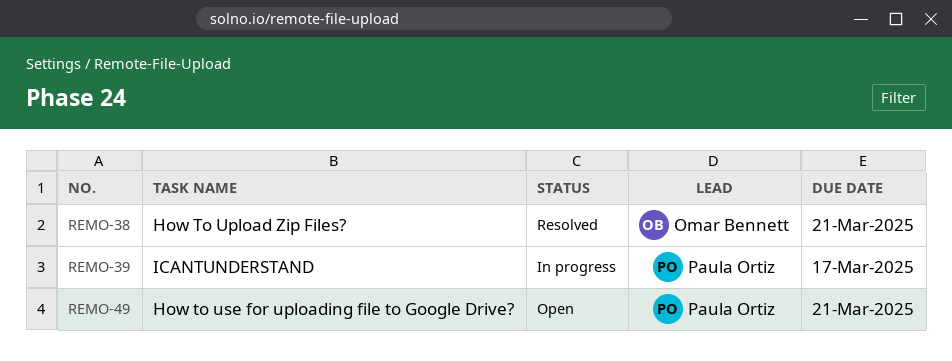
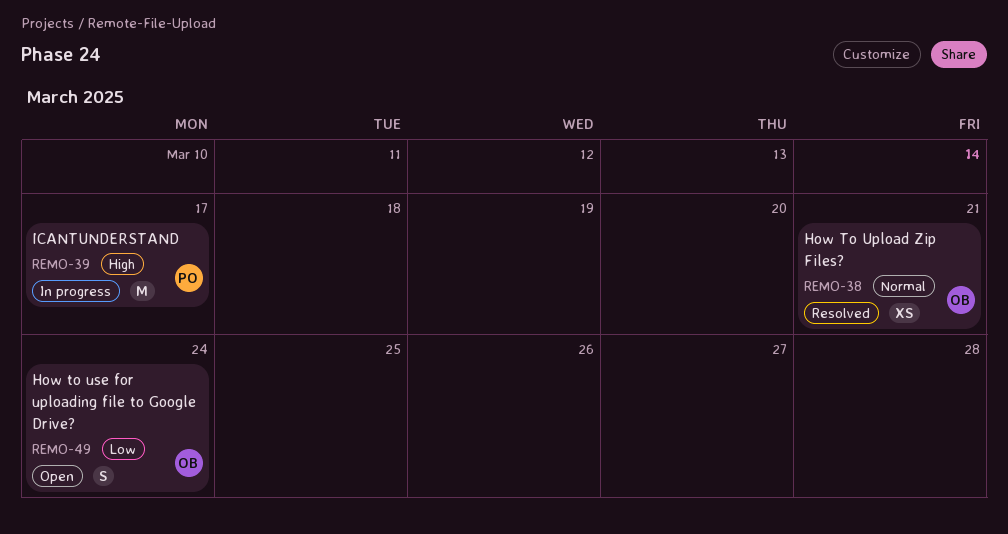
REMO-49, owner: Paula Ortiz -> Omar Bennett
REMO-49, due: Mar 21 -> Mar 24

